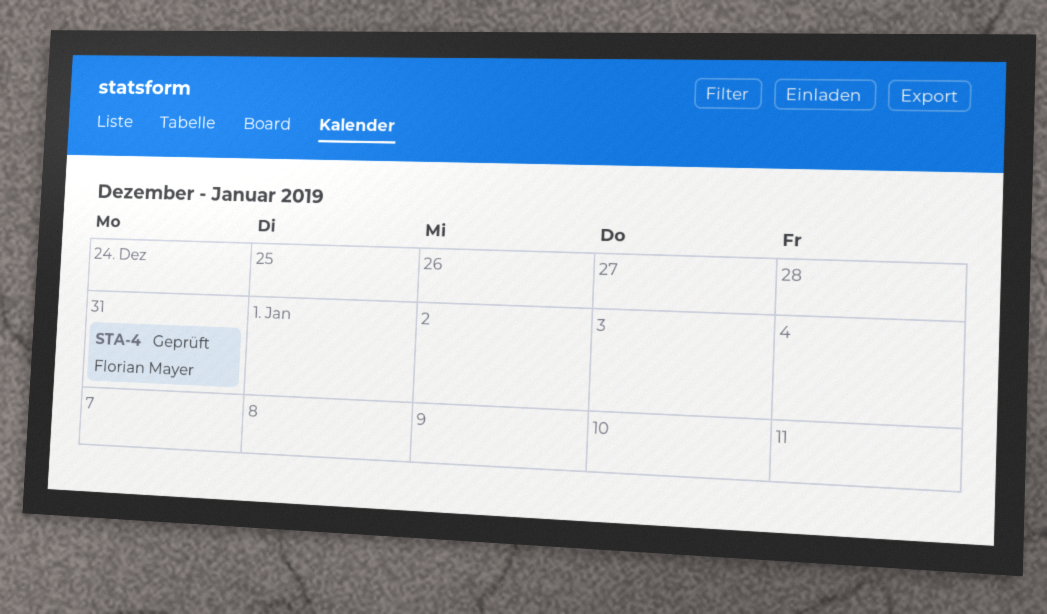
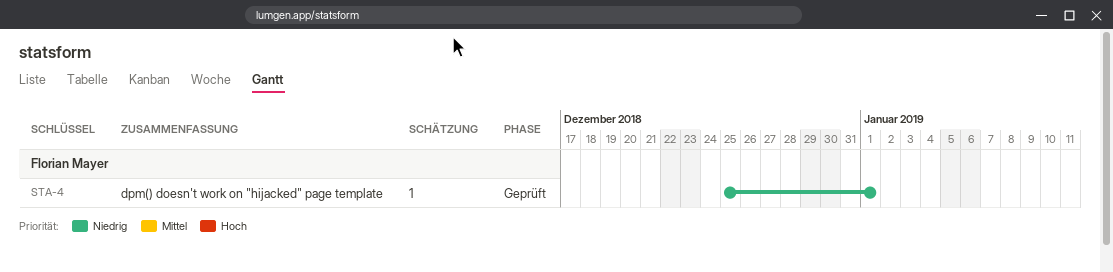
STA-4, due: Dec 31 -> Jan 1

